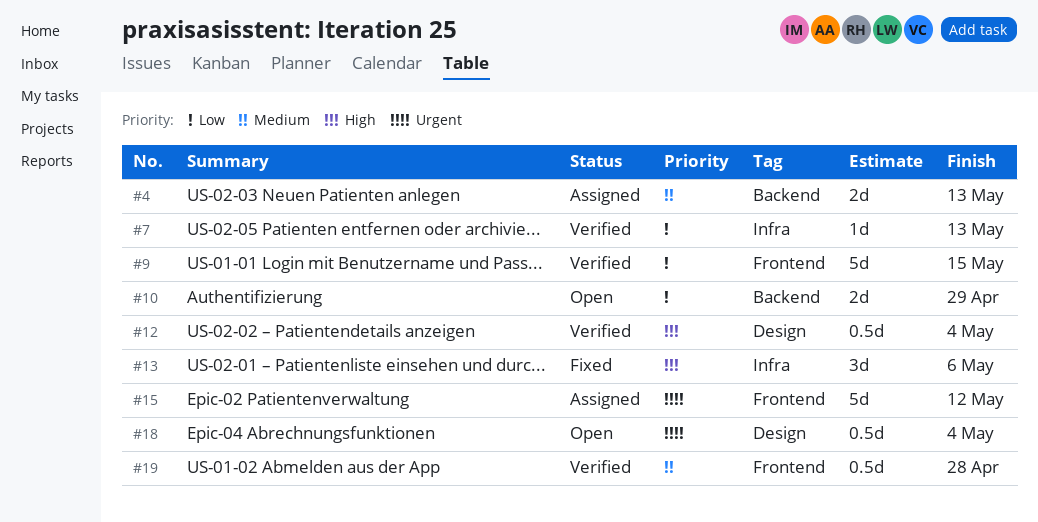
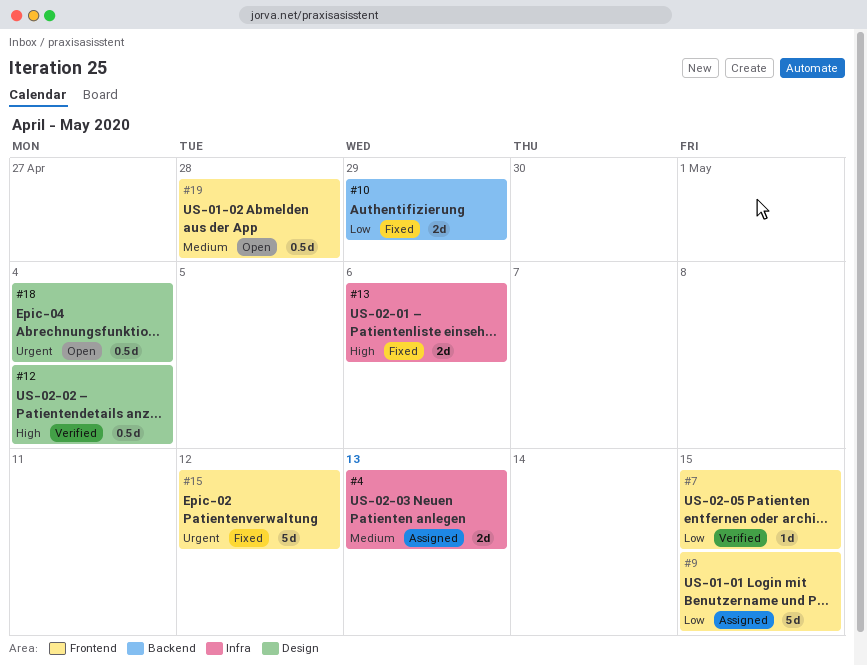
#4, label: Backend -> Infra
#7, label: Infra -> Frontend
#7, due: May 13 -> May 15
#9, status: Verified -> Assigned
#10, status: Open -> Fixed
#13, estimate: 3d -> 2d
#15, status: Assigned -> Fixed
#19, status: Verified -> Open

